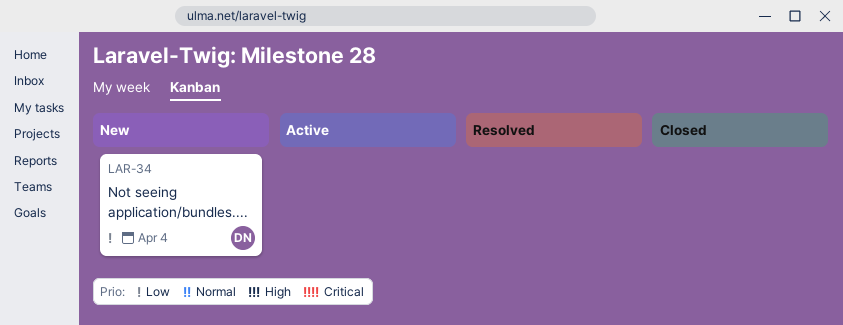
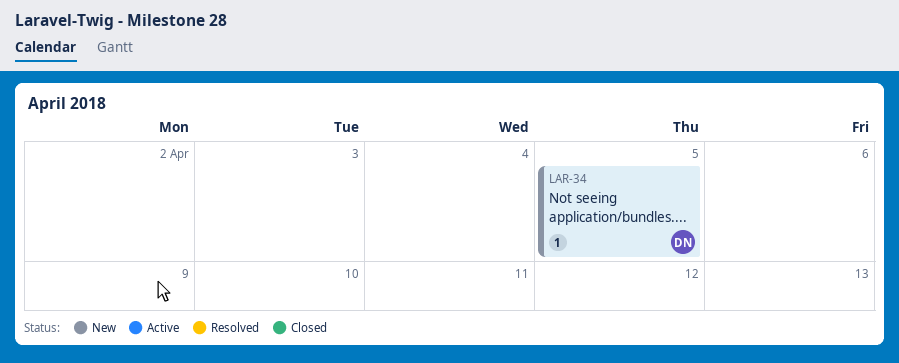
LAR-34, due: Apr 4 -> Apr 5

